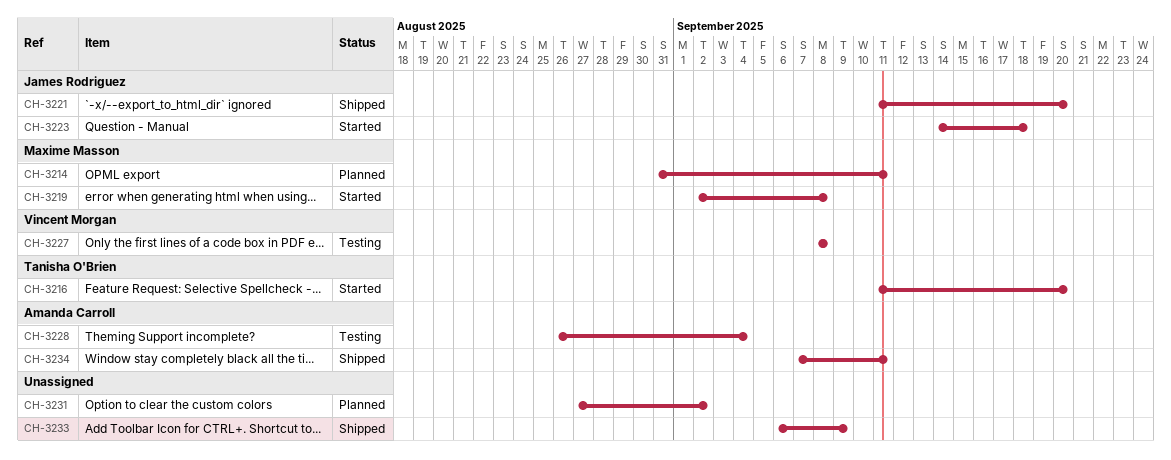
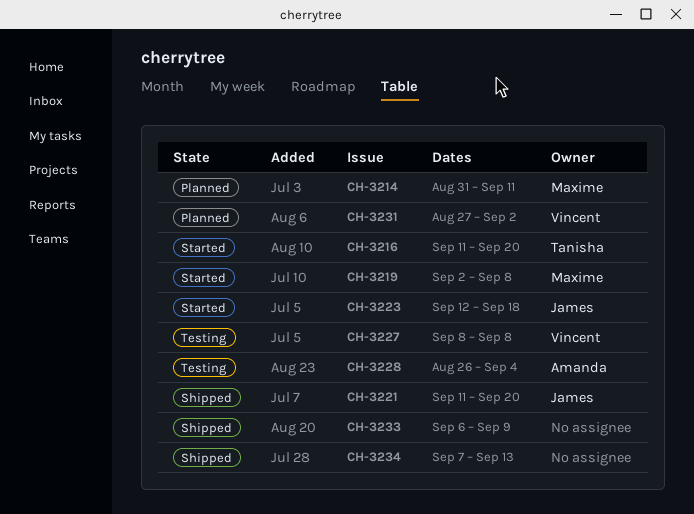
CH-3223, start: Sep 14 -> Sep 12
CH-3231, owner: none -> Vincent Morgan
CH-3234, owner: Amanda Carroll -> none
CH-3234, due: Sep 11 -> Sep 13

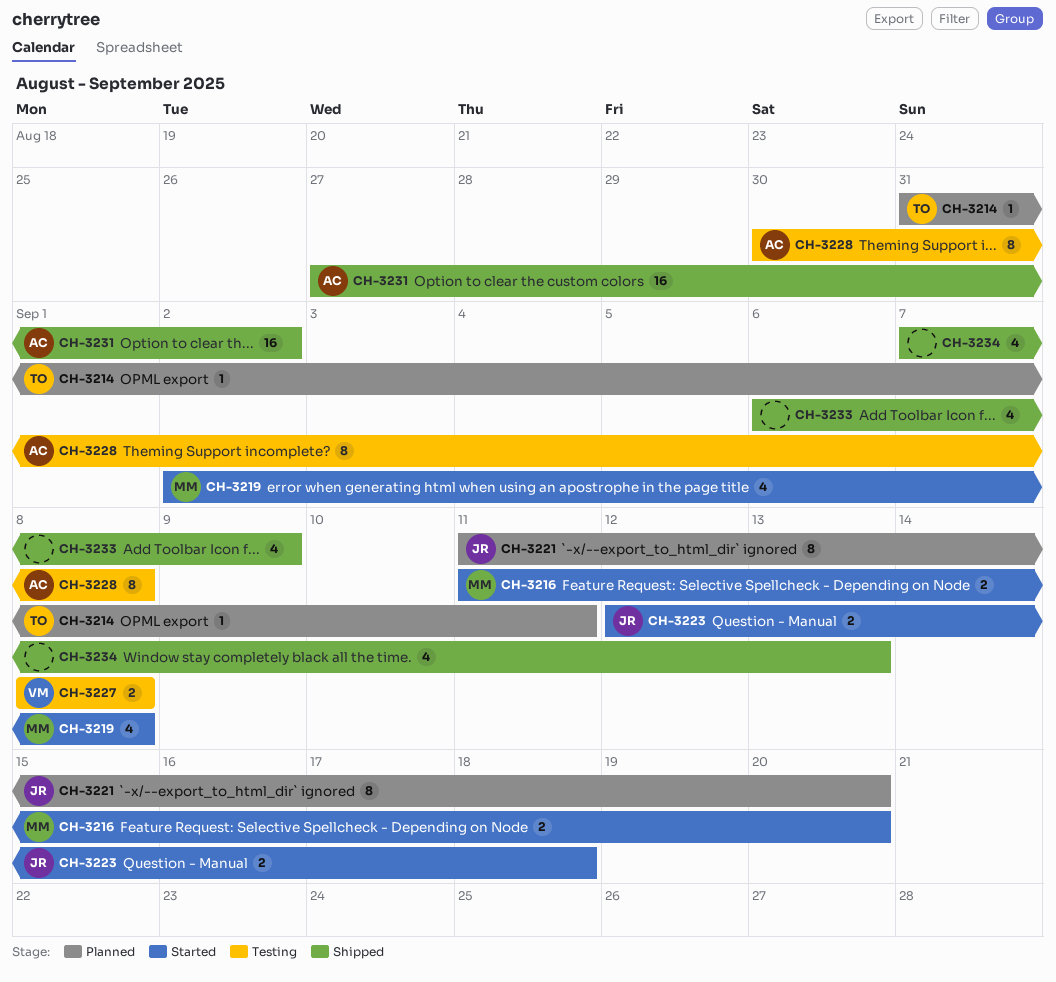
CH-3214, owner: Maxime -> Tanisha
CH-3216, owner: Tanisha -> Maxime
CH-3221, status: Shipped -> Planned
CH-3228, start: Aug 26 -> Aug 30
CH-3228, due: Sep 4 -> Sep 8
CH-3231, status: Planned -> Shipped
CH-3231, owner: Vincent -> Amanda

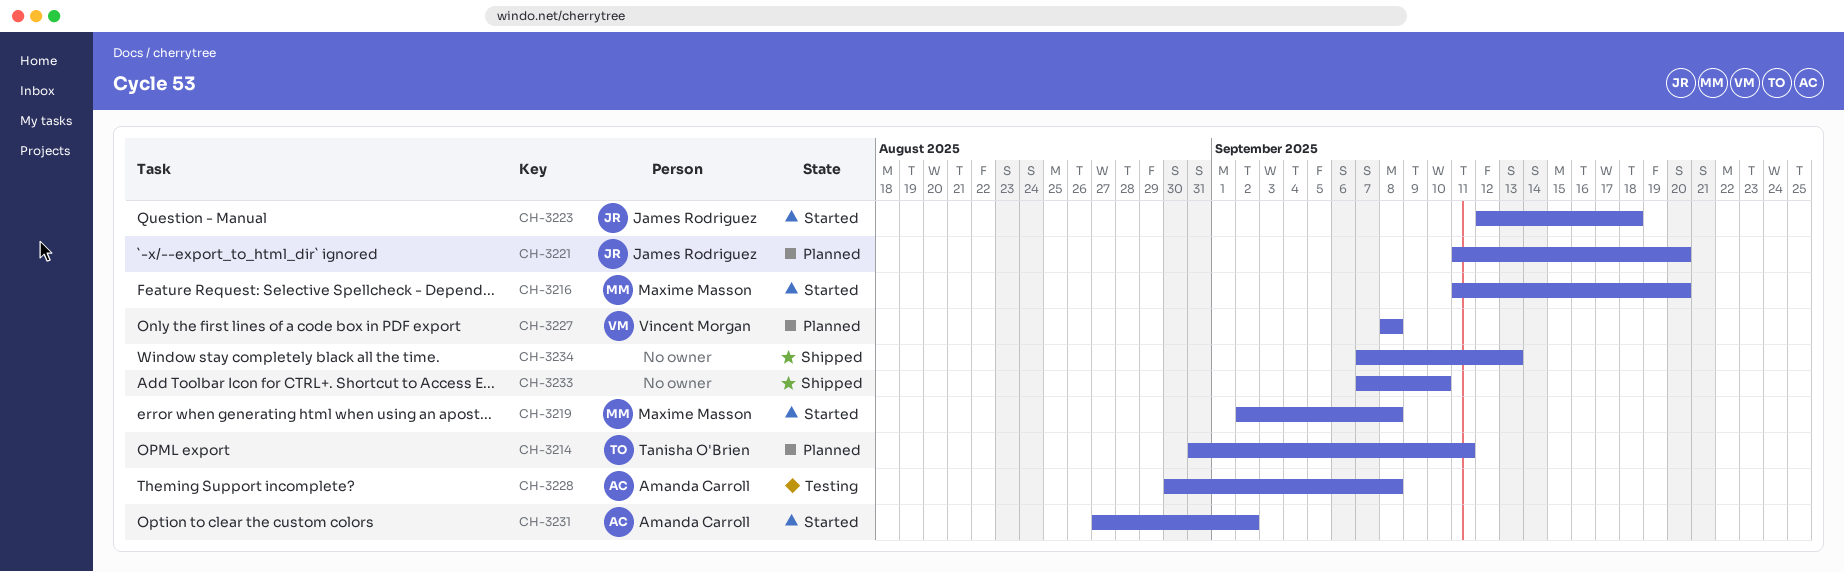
CH-3227, status: Testing -> Planned
CH-3231, status: Shipped -> Started
CH-3233, start: Sep 6 -> Sep 7
CH-3233, due: Sep 9 -> Sep 10

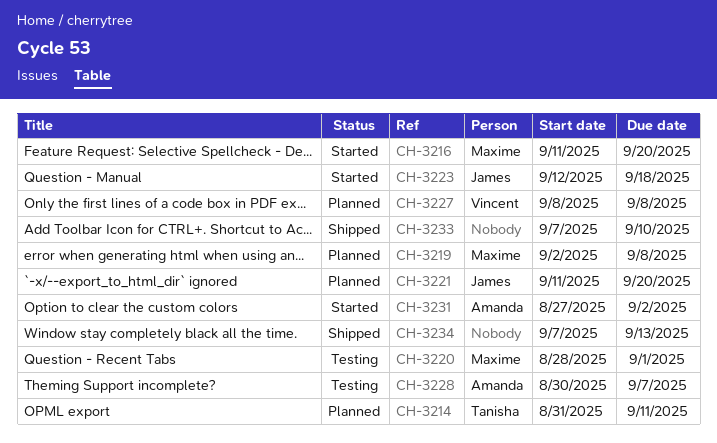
CH-3219, status: Started -> Planned
CH-3220: none -> present
CH-3228, due: Sep 8 -> Sep 7

